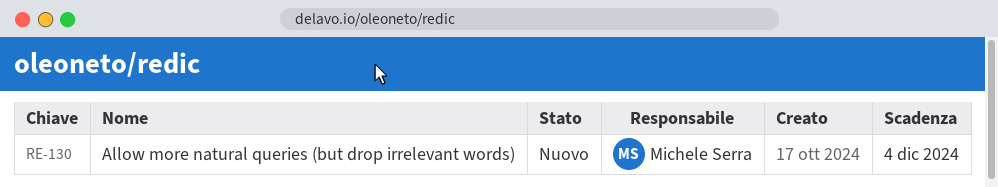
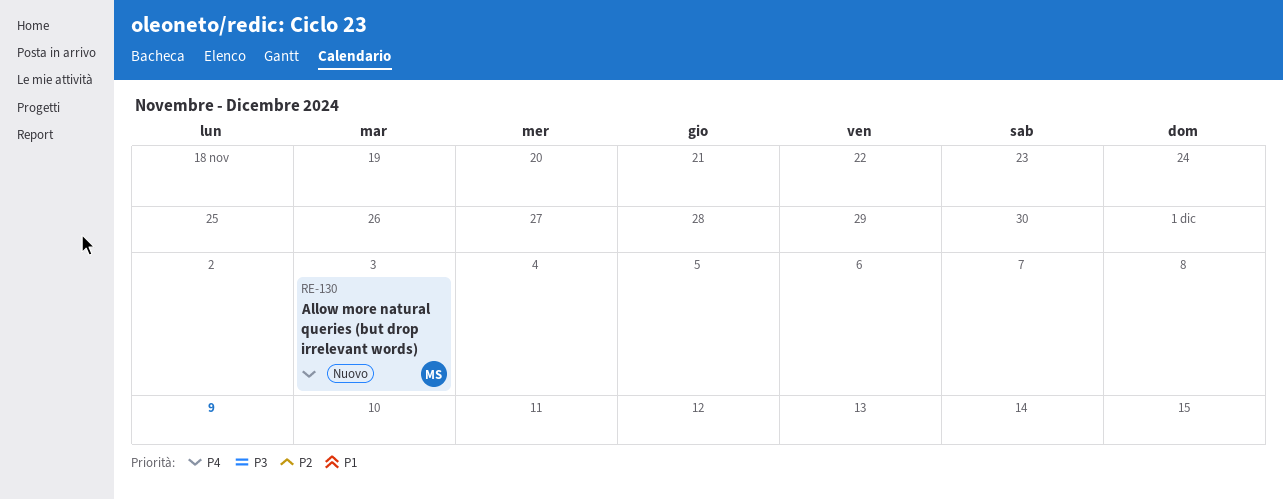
RE-130, due: Dec 4 -> Dec 3

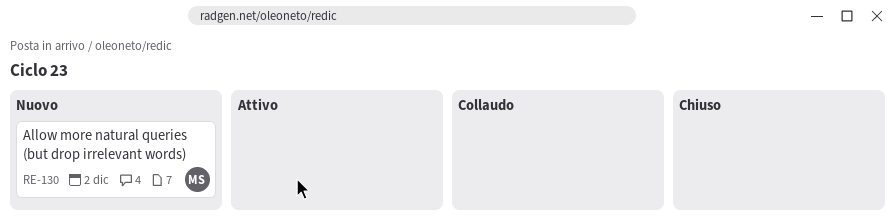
RE-130, due: Dec 3 -> Dec 2

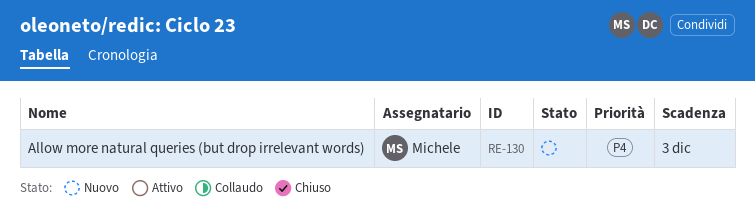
RE-130, due: Dec 2 -> Dec 3

